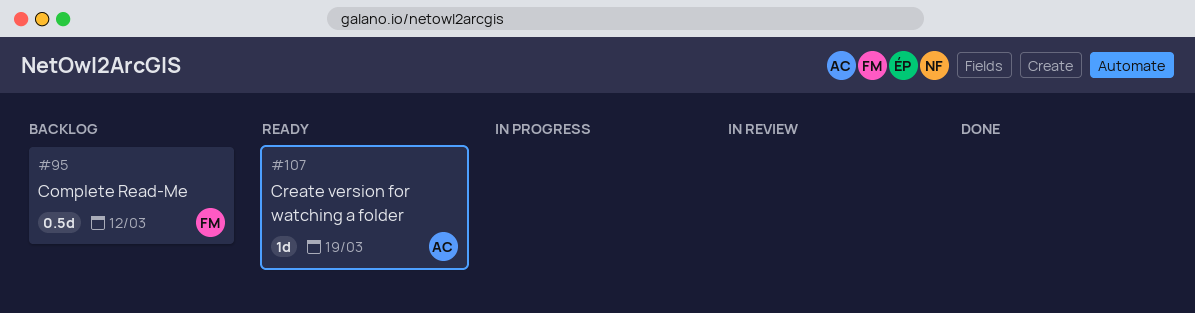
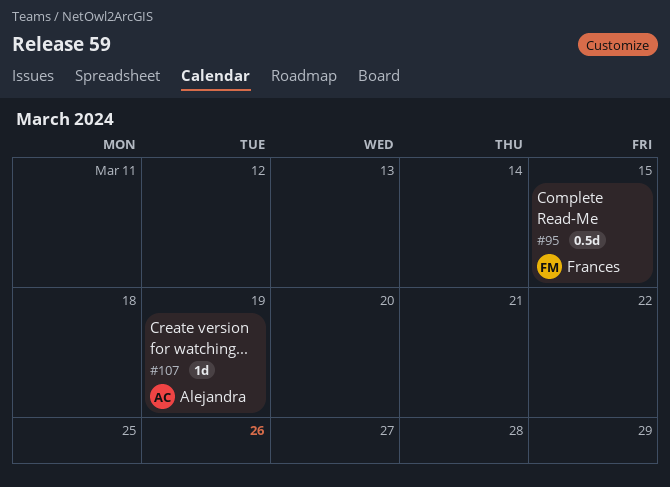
#95, due: Mar 12 -> Mar 15

